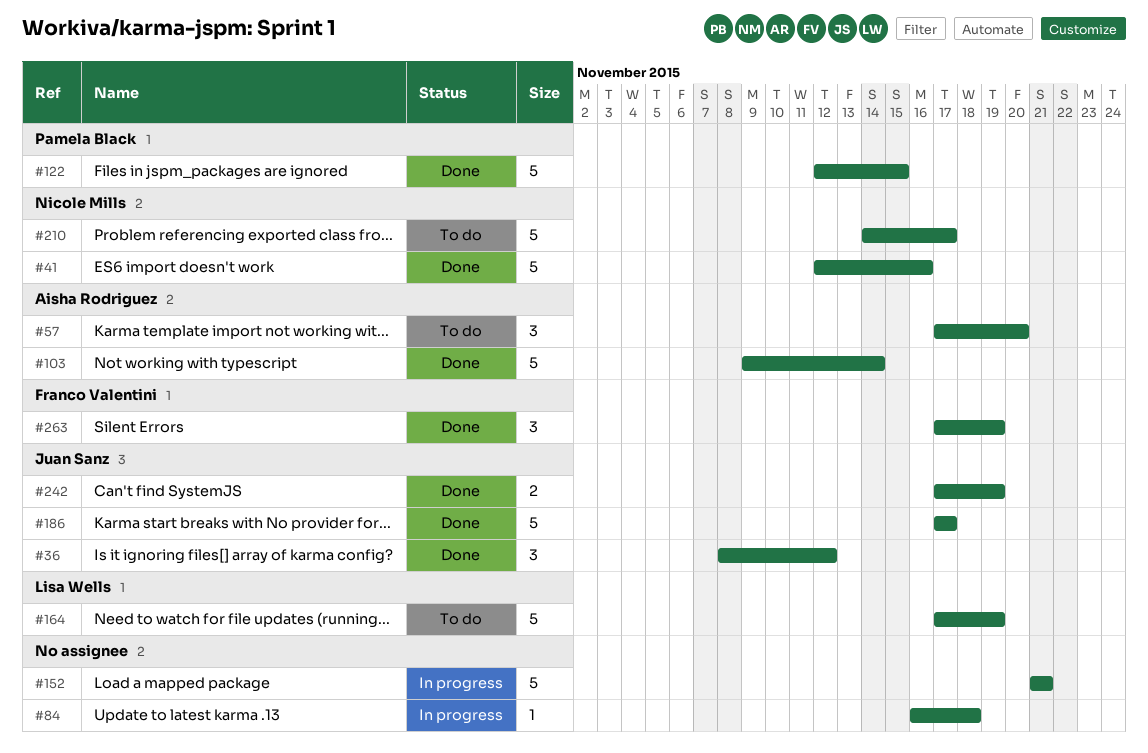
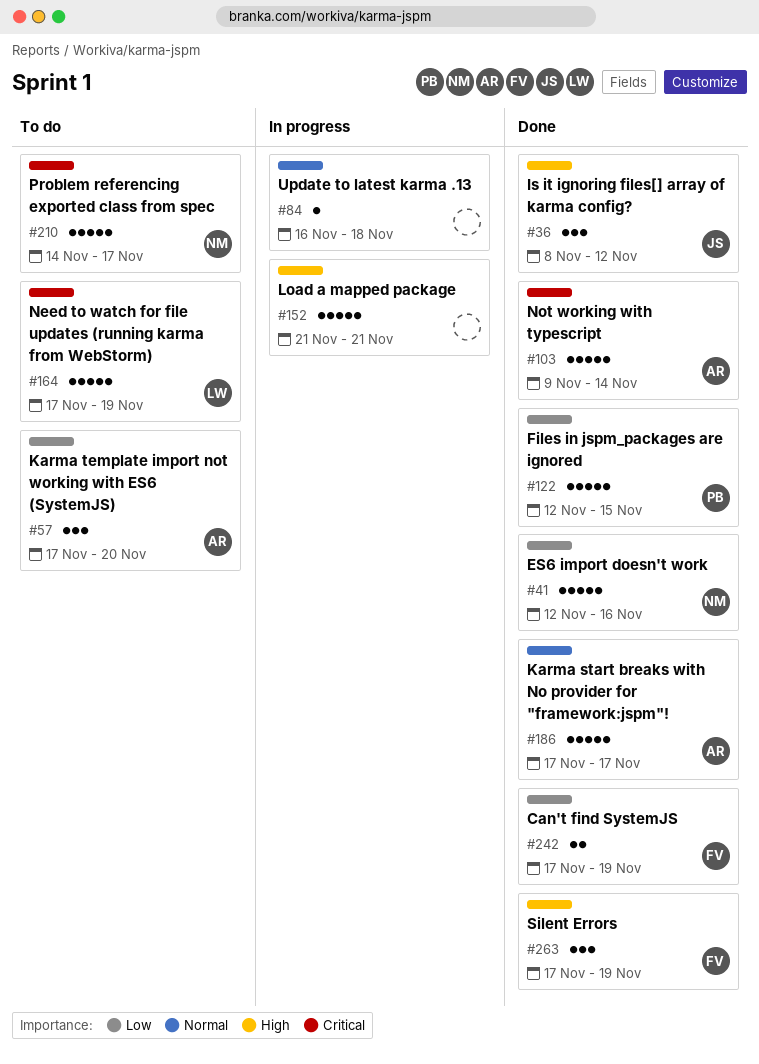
#186, owner: Juan Sanz -> Aisha Rodriguez
#242, owner: Juan Sanz -> Franco Valentini

